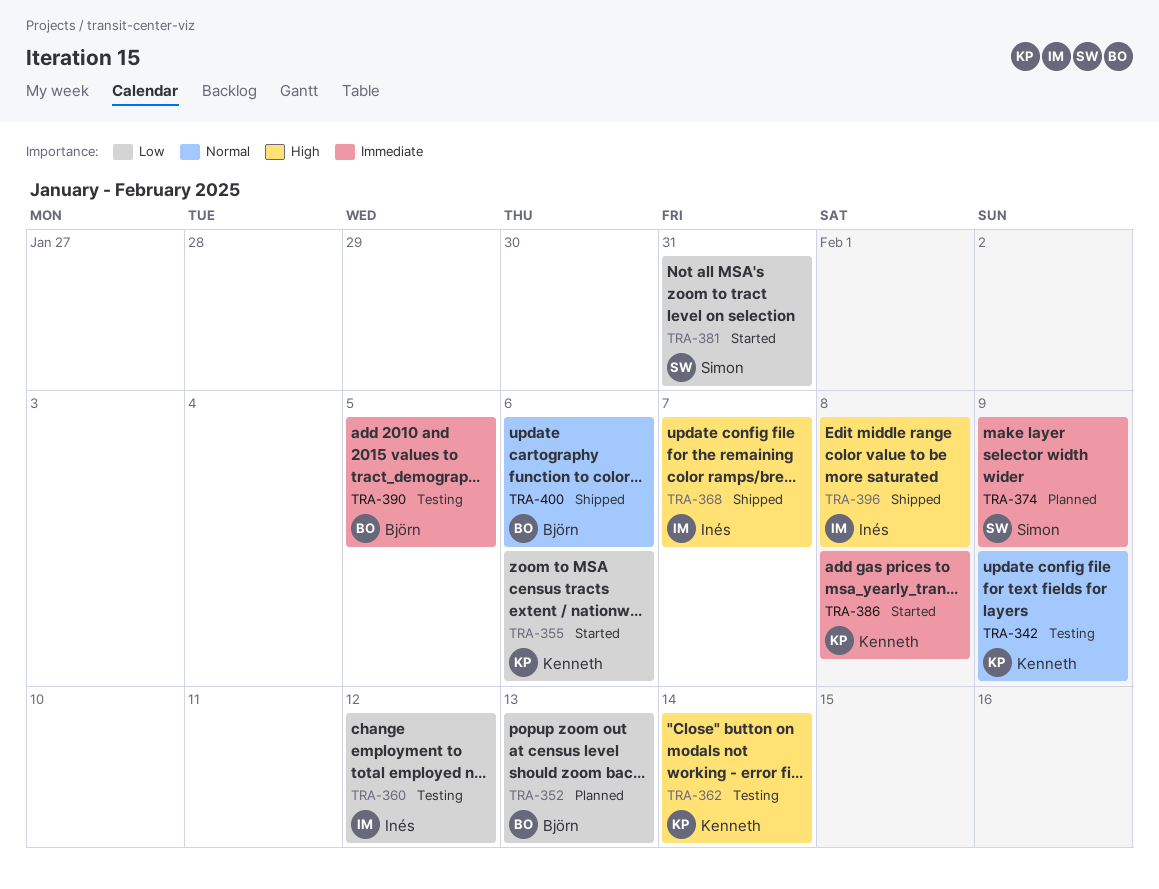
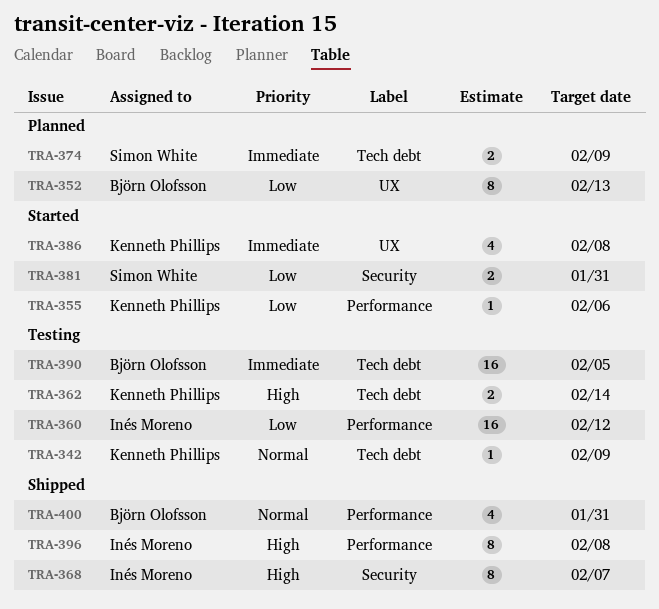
TRA-400, due: Feb 6 -> Jan 31

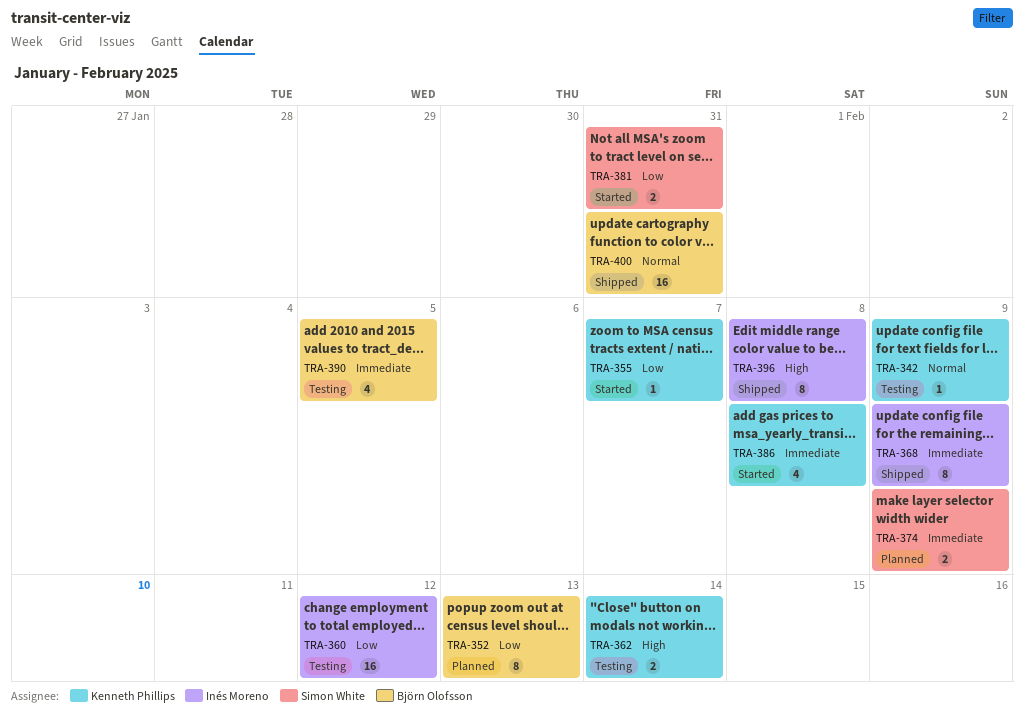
TRA-355, due: Feb 6 -> Feb 7
TRA-368, priority: High -> Immediate
TRA-368, due: Feb 7 -> Feb 9
TRA-390, estimate: 16 -> 4
TRA-400, estimate: 4 -> 16

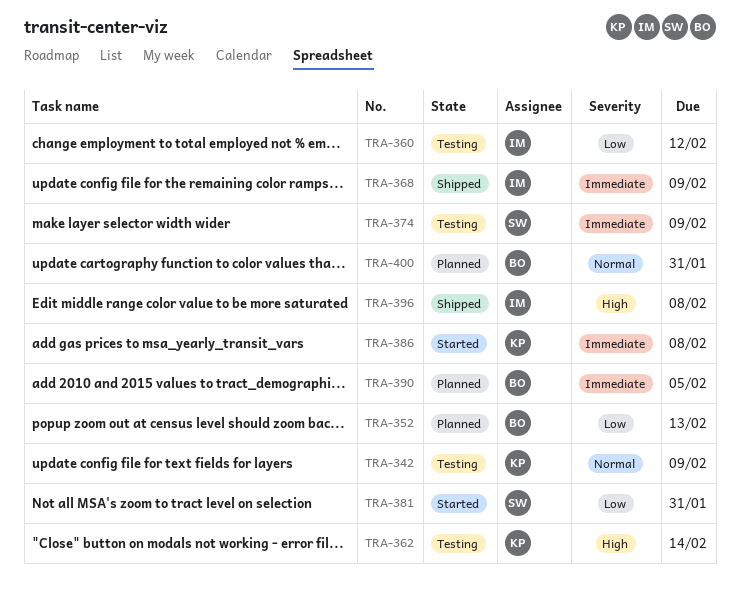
TRA-355: present -> none
TRA-374, status: Planned -> Testing
TRA-390, status: Testing -> Planned
TRA-400, status: Shipped -> Planned

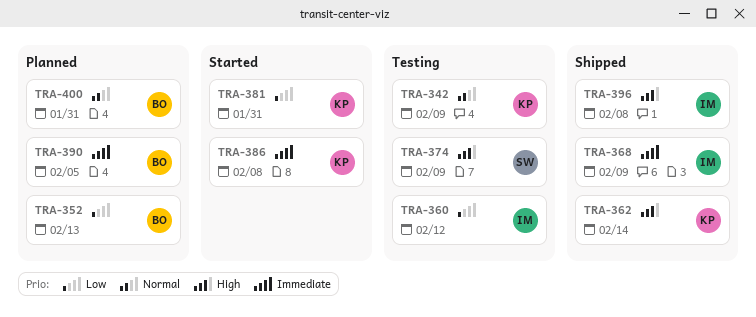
TRA-362, status: Testing -> Shipped
TRA-374, priority: Immediate -> High
TRA-381, owner: SW -> KP

